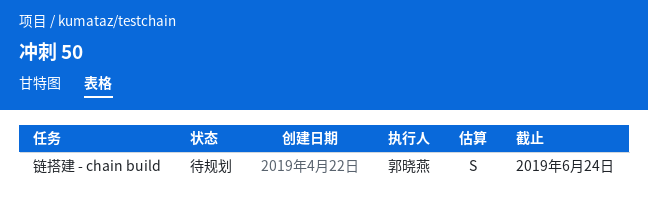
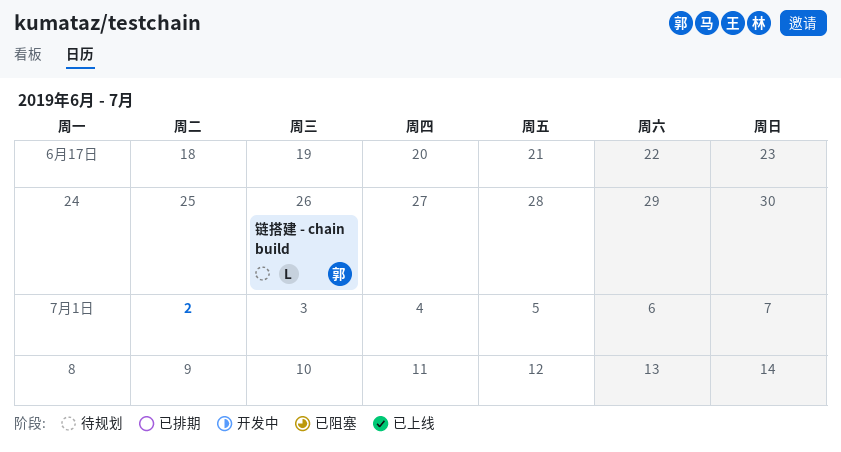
链搭建 - chain build, estimate: S -> L
链搭建 - chain build, due: Jun 24 -> Jun 26

